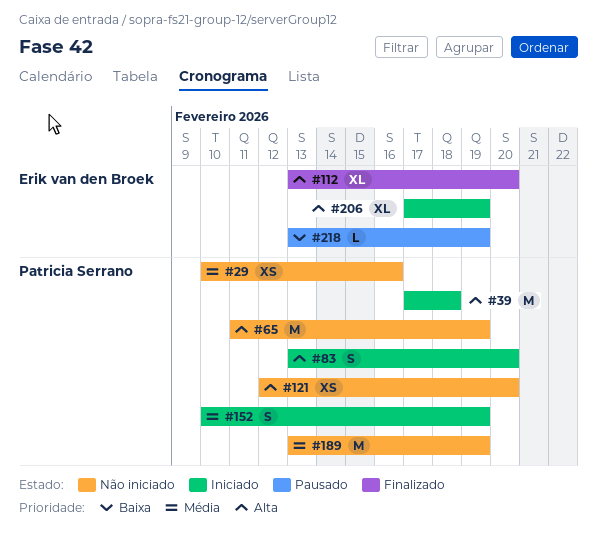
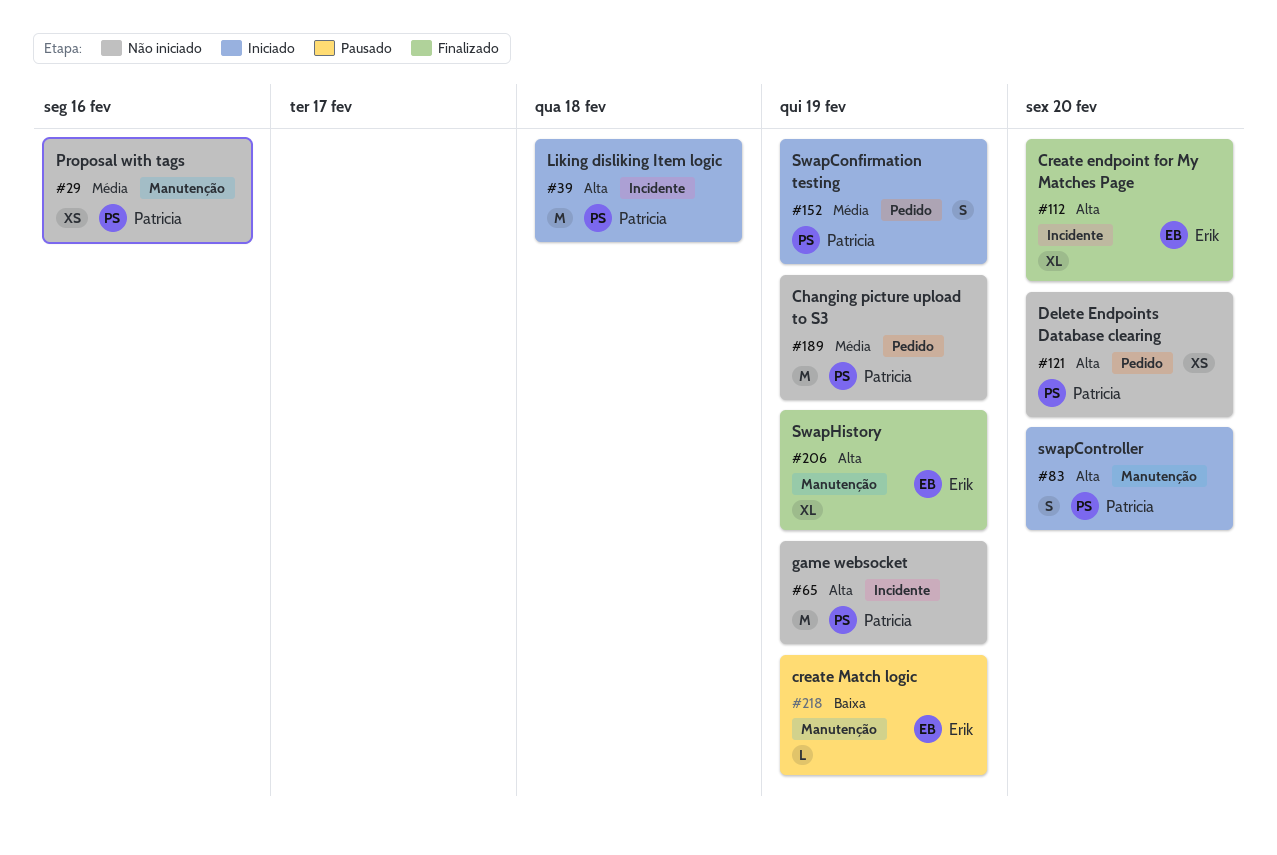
#206, status: Iniciado -> Finalizado

